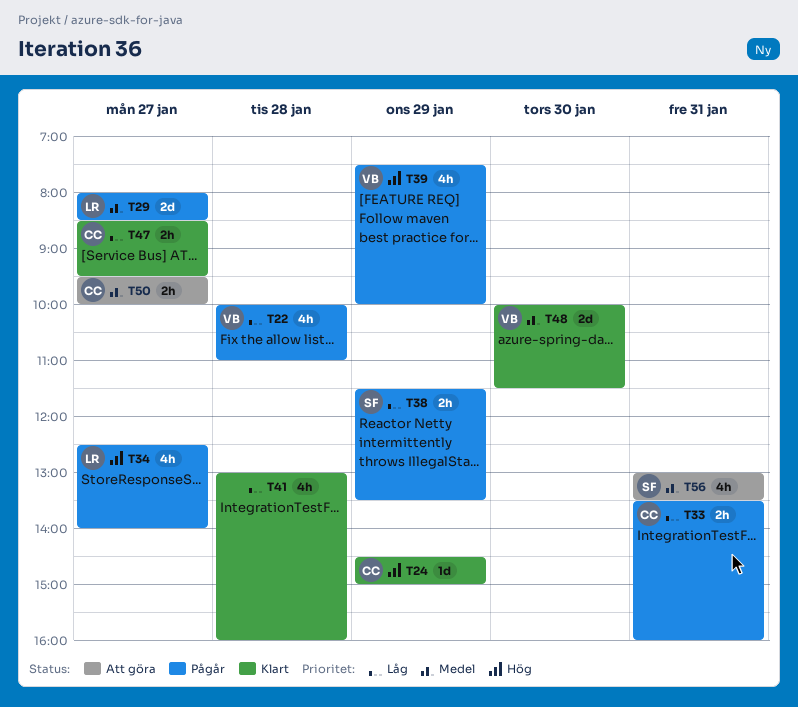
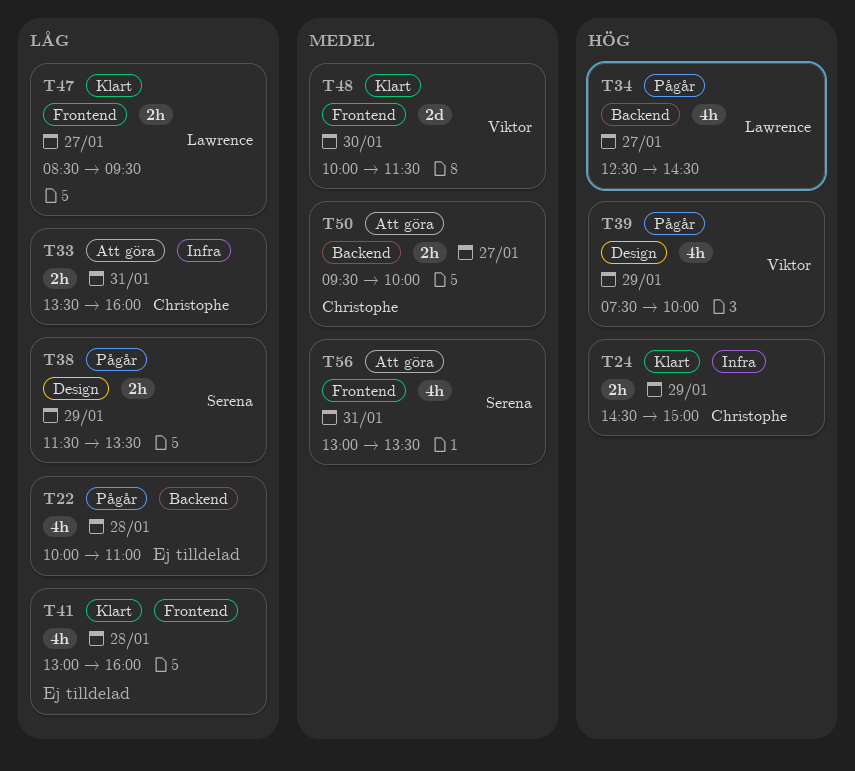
T22, owner: Viktor -> none
T24, estimate: 1d -> 2h
T29: present -> none
T33, status: Pågår -> Att göra
T34, ends: 14:00 -> 14:30
T47, owner: Christophe -> Lawrence

